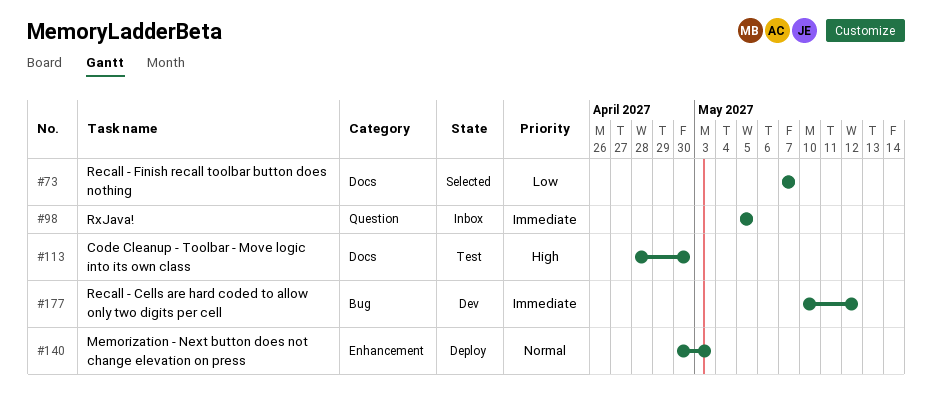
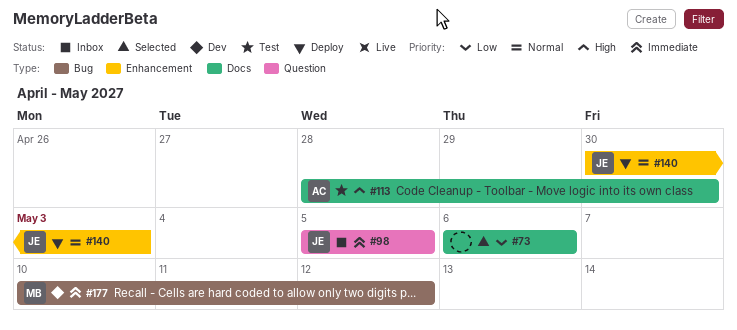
#73, start: May 7 -> May 6
#73, due: May 7 -> May 6

